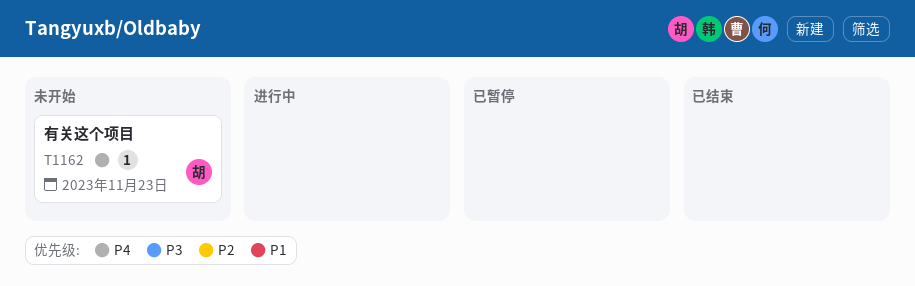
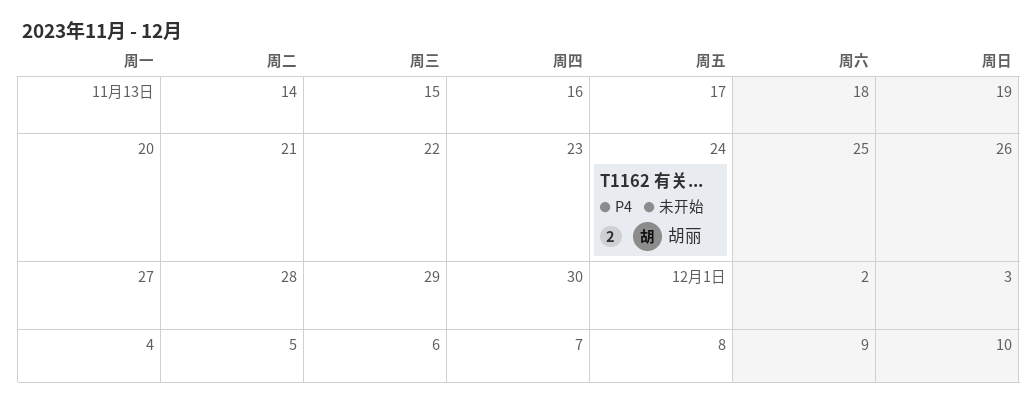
T1162, estimate: 1 -> 2
T1162, due: Nov 23 -> Nov 24

